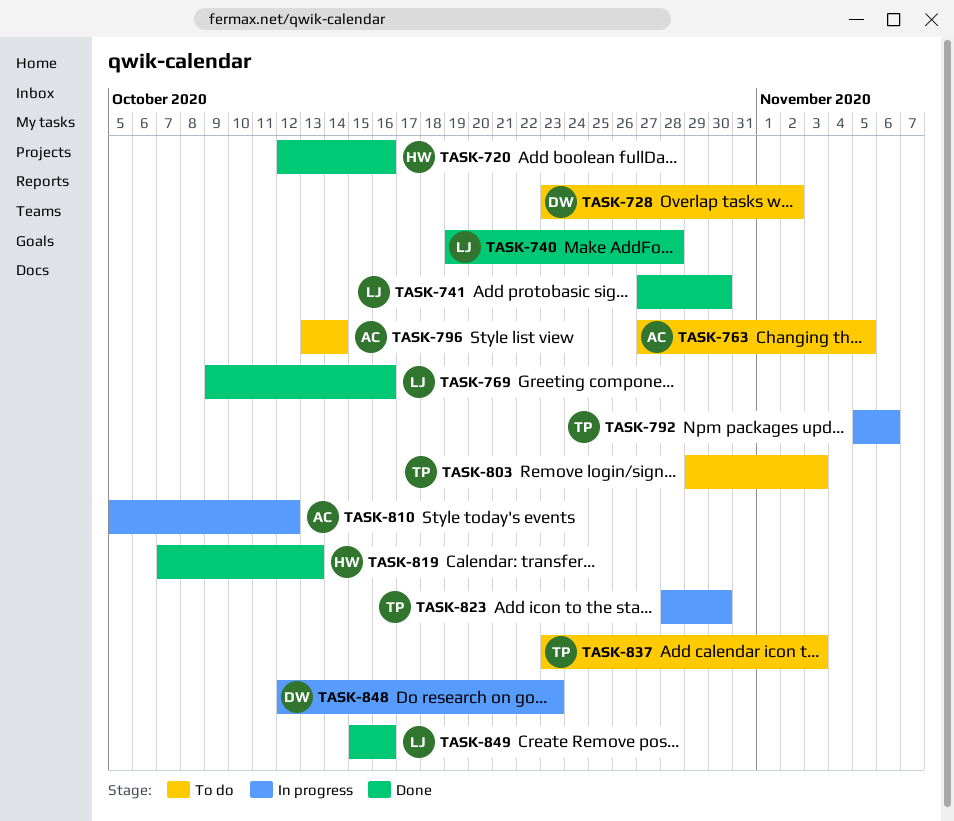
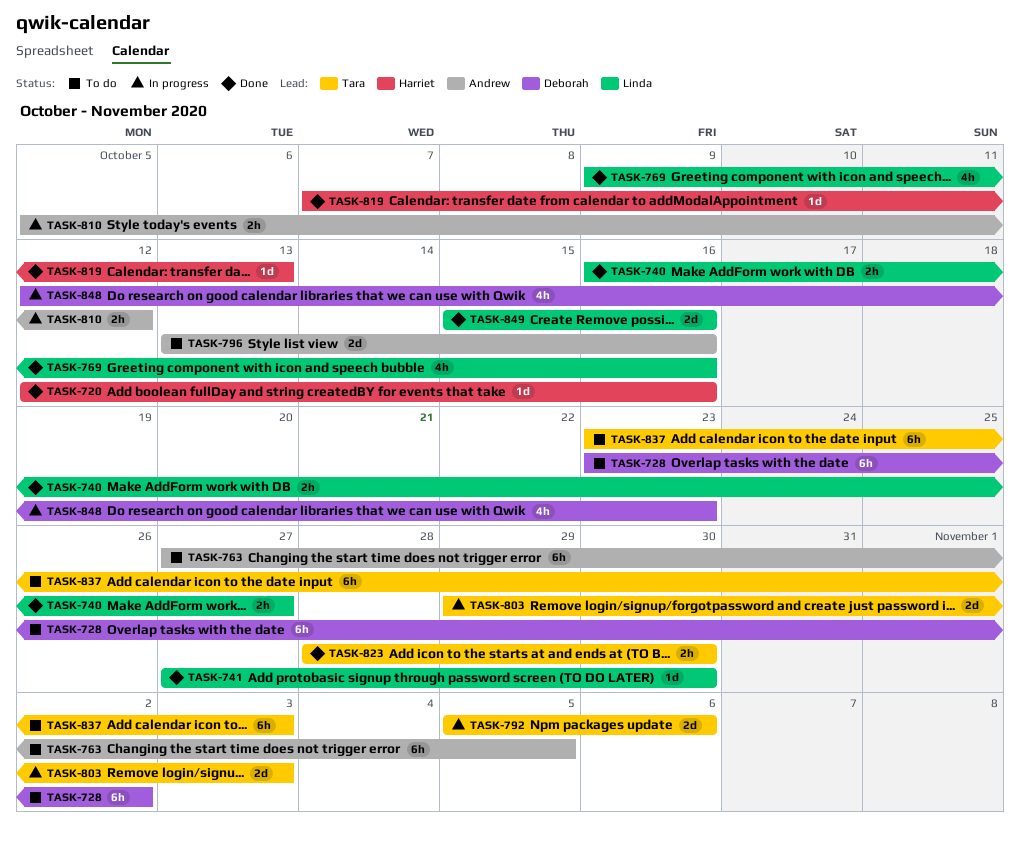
TASK-740, start: Oct 19 -> Oct 16
TASK-740, due: Oct 28 -> Oct 27
TASK-796, due: Oct 14 -> Oct 16
TASK-803, status: To do -> In progress
TASK-823, status: In progress -> Done

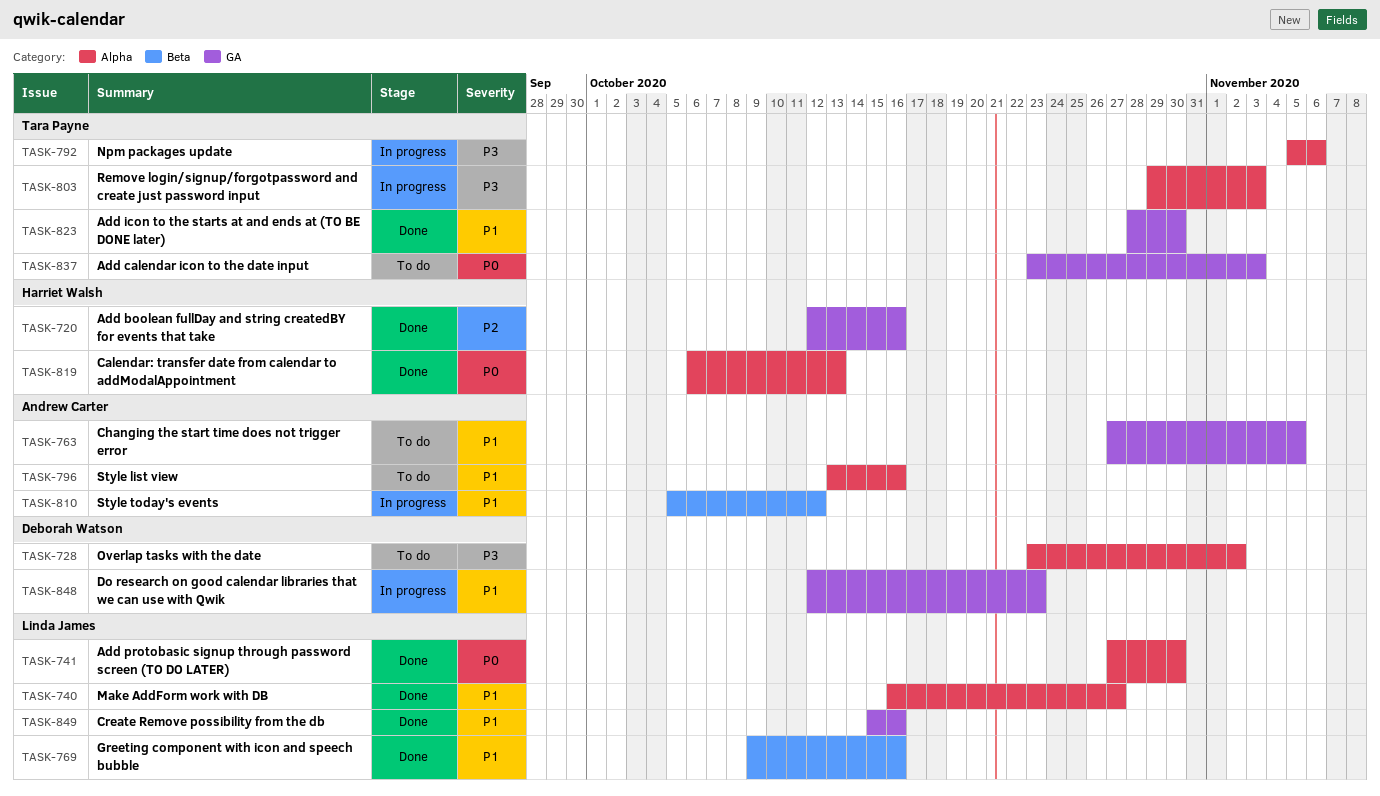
TASK-819, start: Oct 7 -> Oct 6

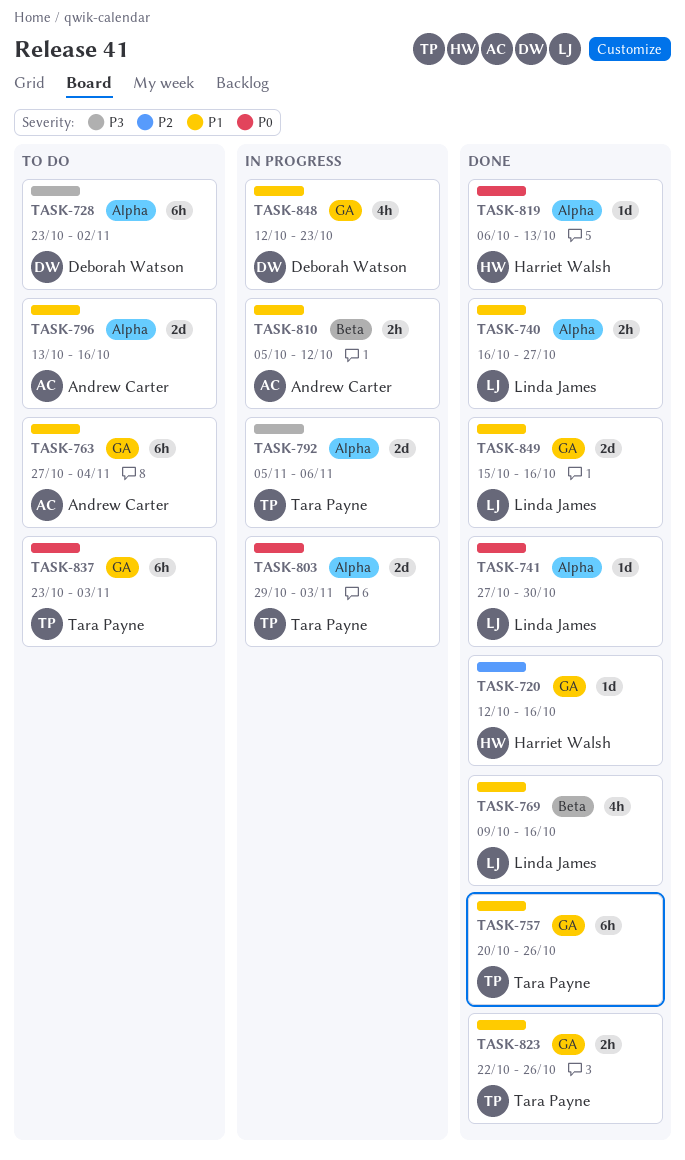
TASK-757: none -> present
TASK-763, due: Nov 5 -> Nov 4
TASK-803, priority: P3 -> P0
TASK-823, start: Oct 28 -> Oct 22
TASK-823, due: Oct 30 -> Oct 26

